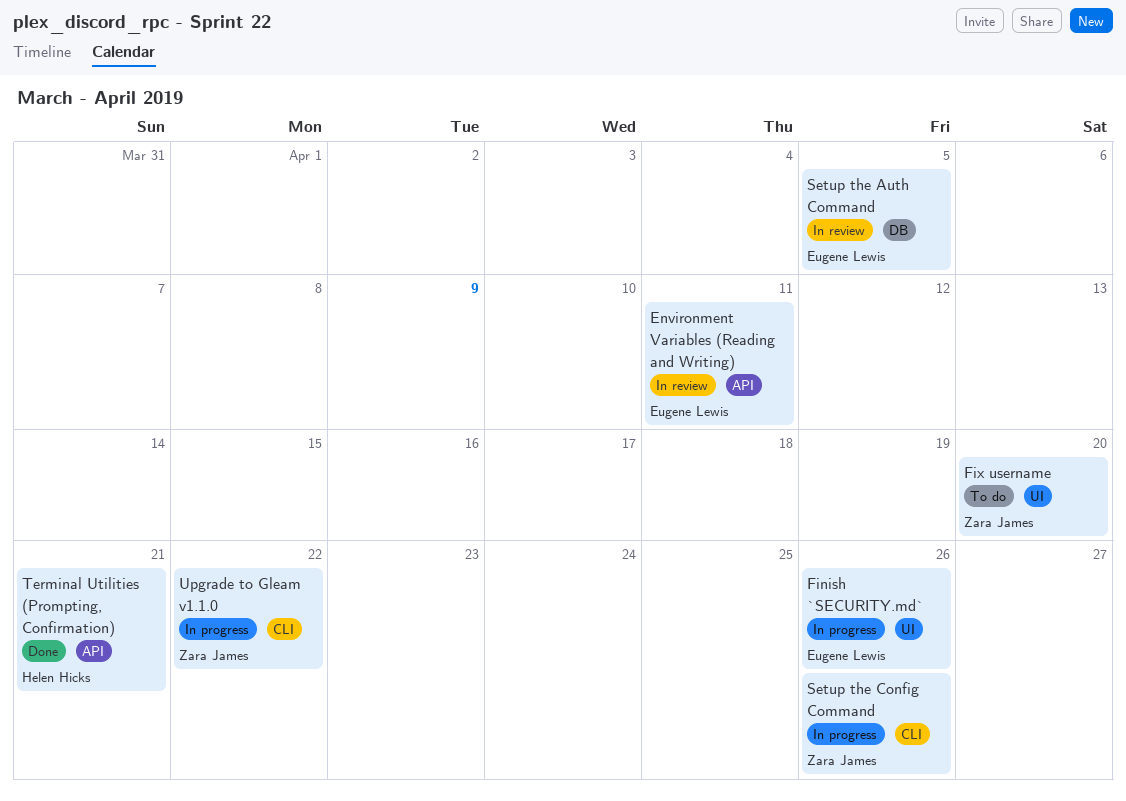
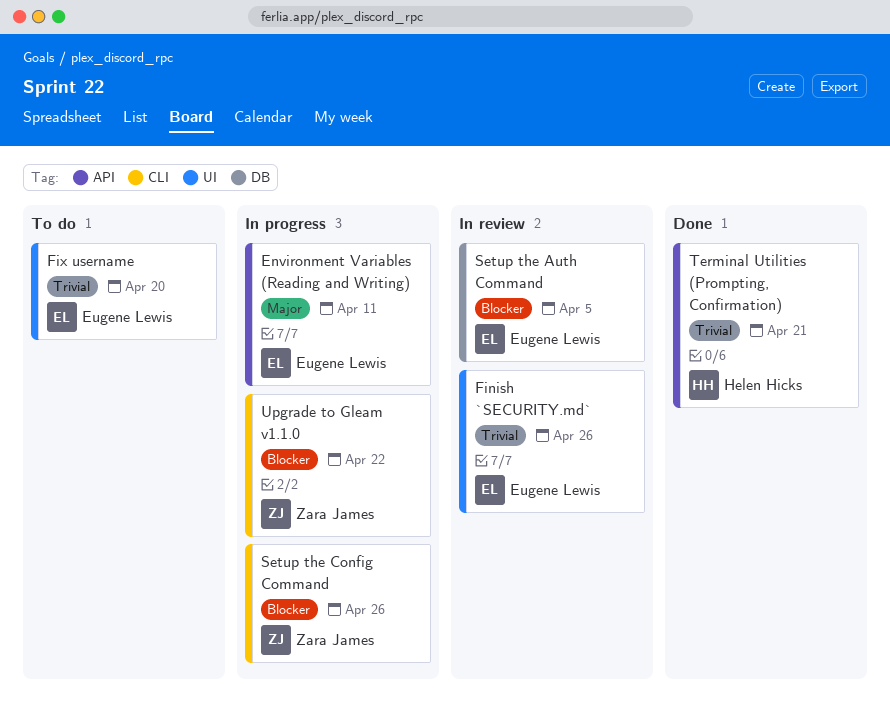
Environment Variables (Reading and Writing), status: In review -> In progress
Finish `SECURITY.md`, status: In progress -> In review
Fix username, owner: Zara James -> Eugene Lewis

